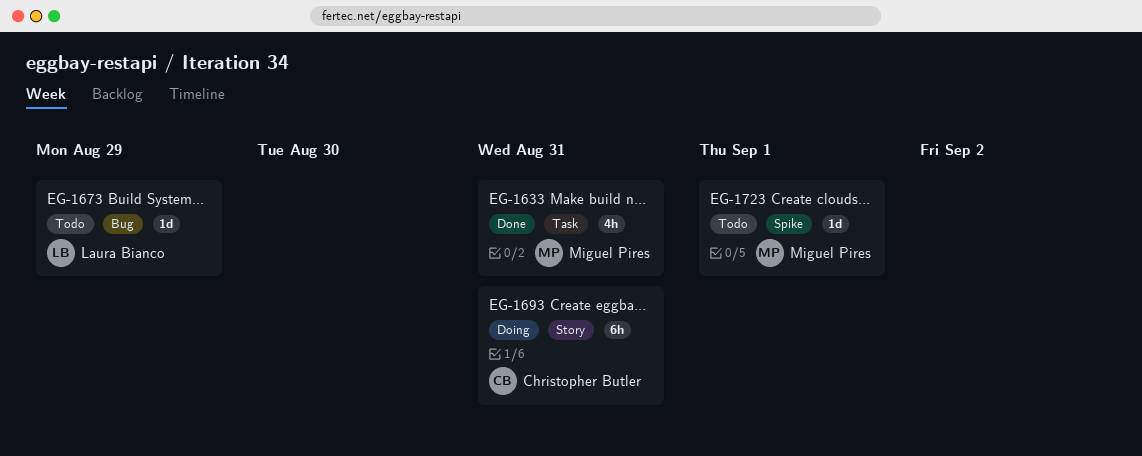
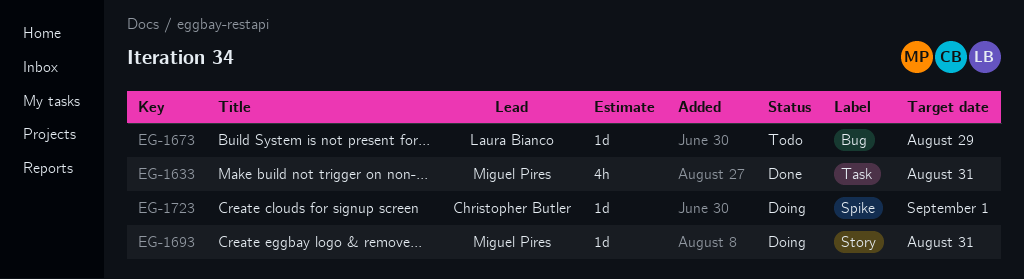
EG-1693, owner: Christopher Butler -> Miguel Pires
EG-1693, estimate: 6h -> 1d
EG-1723, status: Todo -> Doing
EG-1723, owner: Miguel Pires -> Christopher Butler

